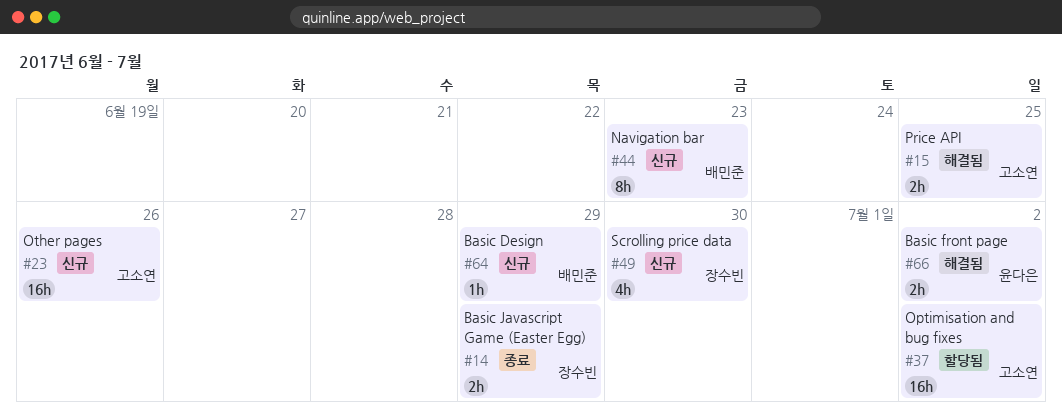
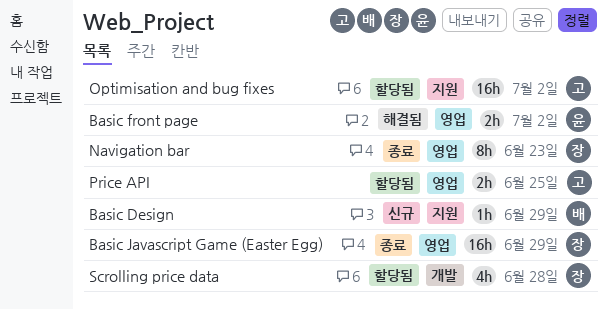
Basic Javascript Game (Easter Egg), estimate: 2h -> 16h
Navigation bar, status: 신규 -> 종료
Navigation bar, owner: 배민준 -> 장수빈
Other pages: present -> none
Price API, status: 해결됨 -> 할당됨
Scrolling price data, status: 신규 -> 할당됨
Scrolling price data, due: Jun 30 -> Jun 28

